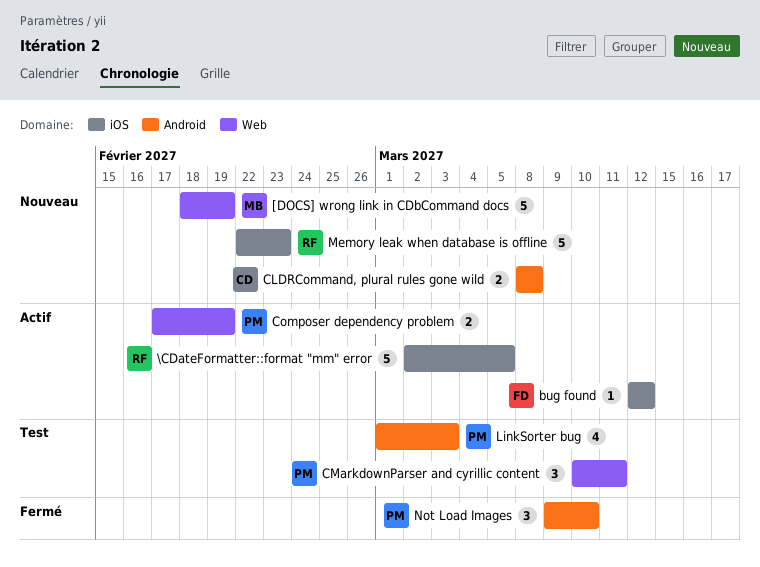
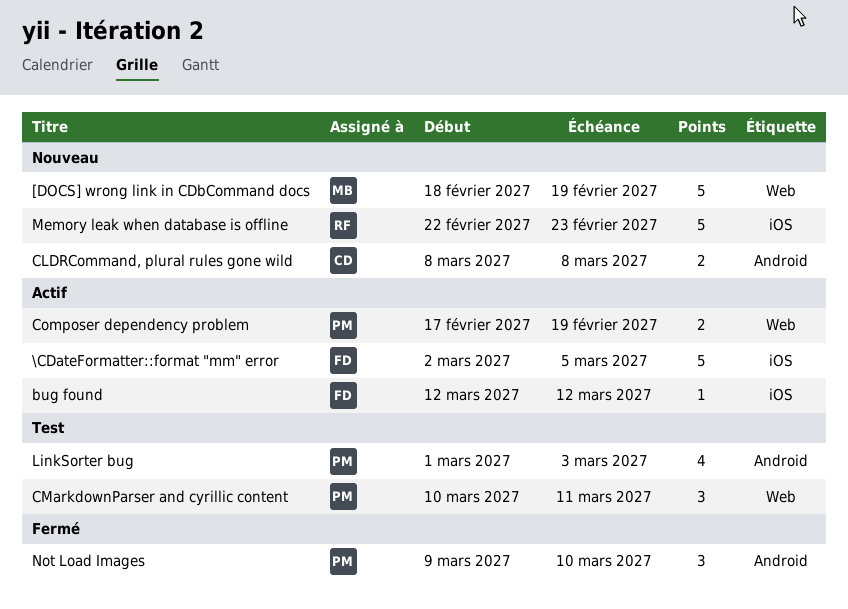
\CDateFormatter::format "mm" error, owner: RF -> FD

